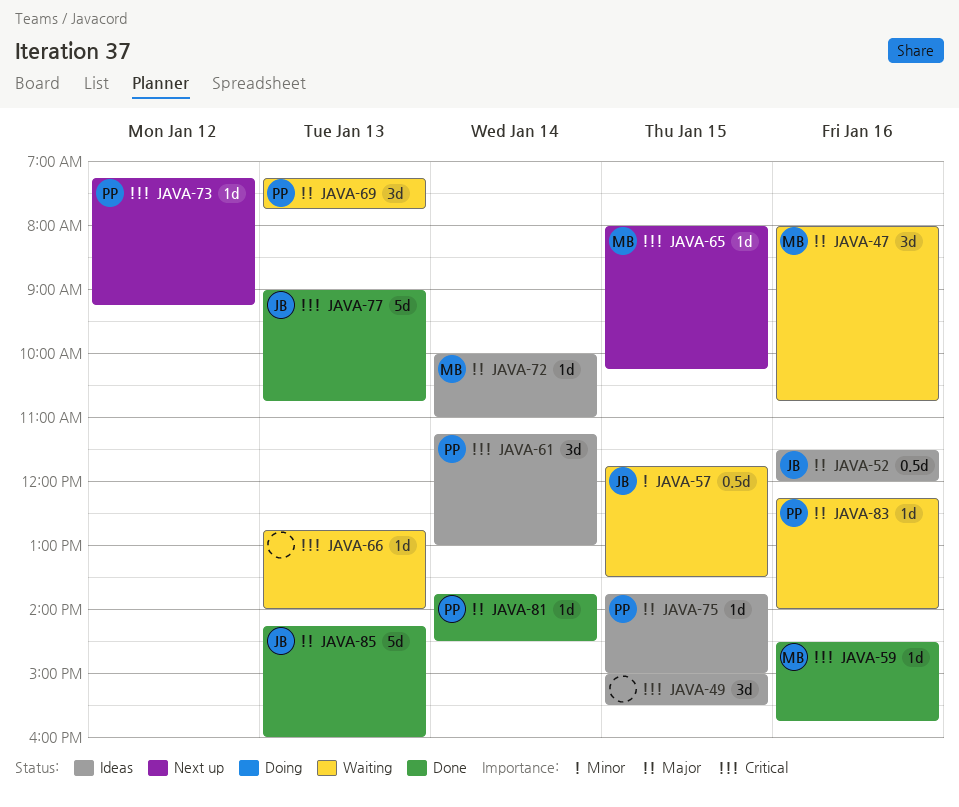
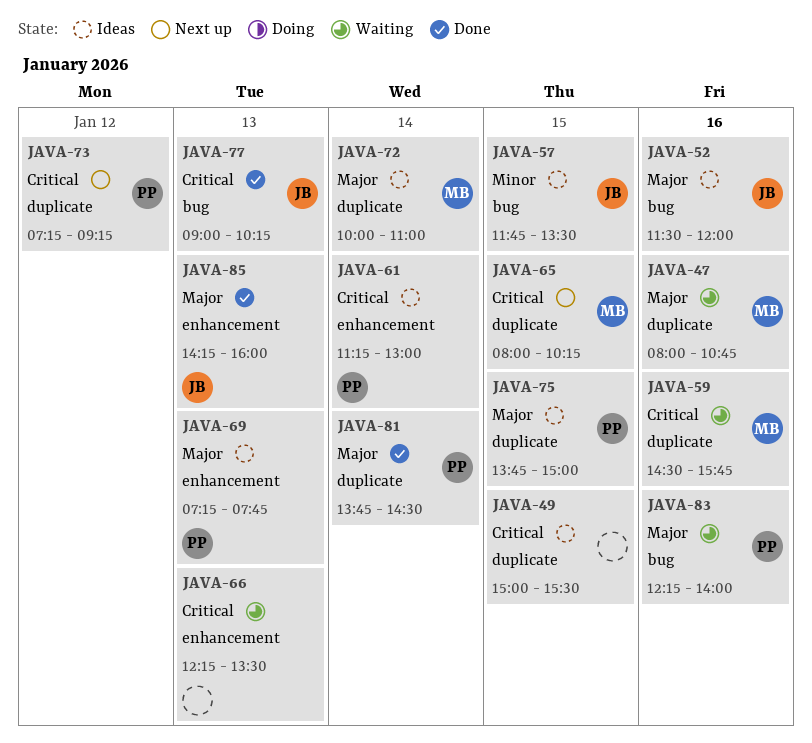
JAVA-57, status: Waiting -> Ideas
JAVA-59, status: Done -> Waiting
JAVA-66, begins: 12:45 -> 12:15
JAVA-66, ends: 14:00 -> 13:30
JAVA-69, status: Waiting -> Ideas
JAVA-77, ends: 10:45 -> 10:15

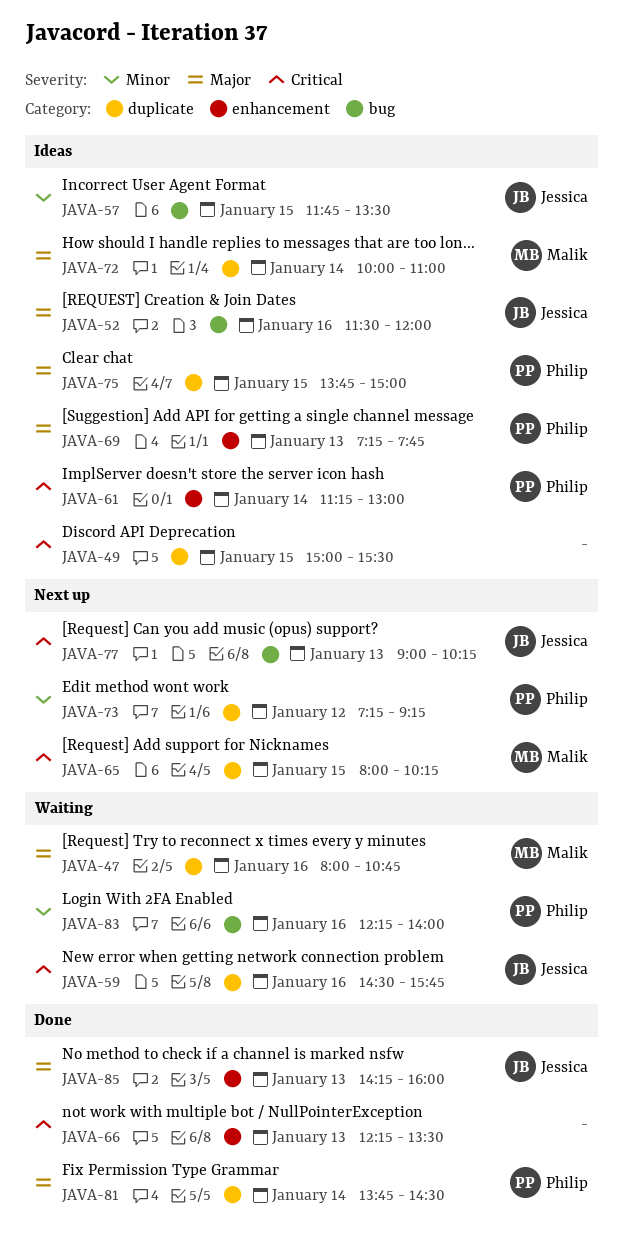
JAVA-59, owner: Malik -> Jessica
JAVA-66, status: Waiting -> Done
JAVA-73, priority: Critical -> Minor
JAVA-77, status: Done -> Next up
JAVA-83, priority: Major -> Minor

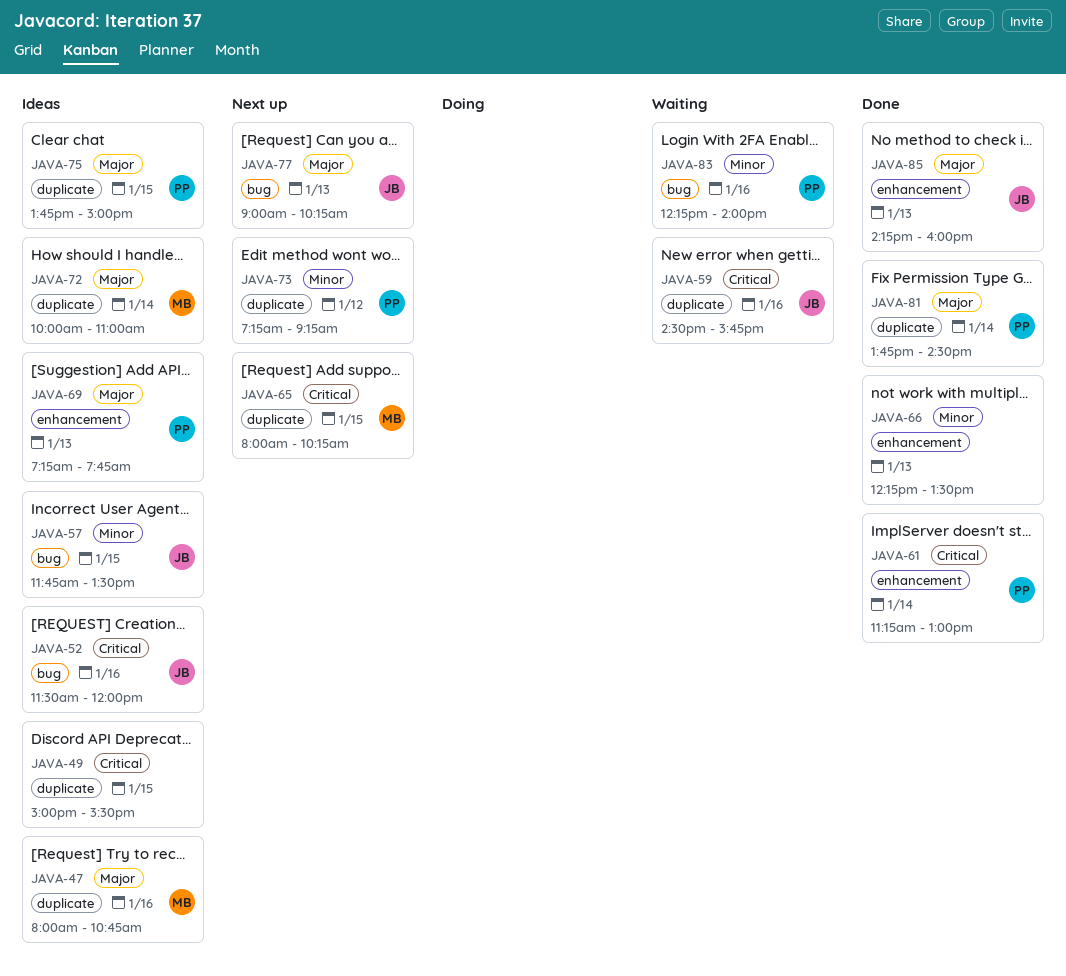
JAVA-47, status: Waiting -> Ideas
JAVA-52, priority: Major -> Critical
JAVA-61, status: Ideas -> Done
JAVA-66, priority: Critical -> Minor
JAVA-77, priority: Critical -> Major

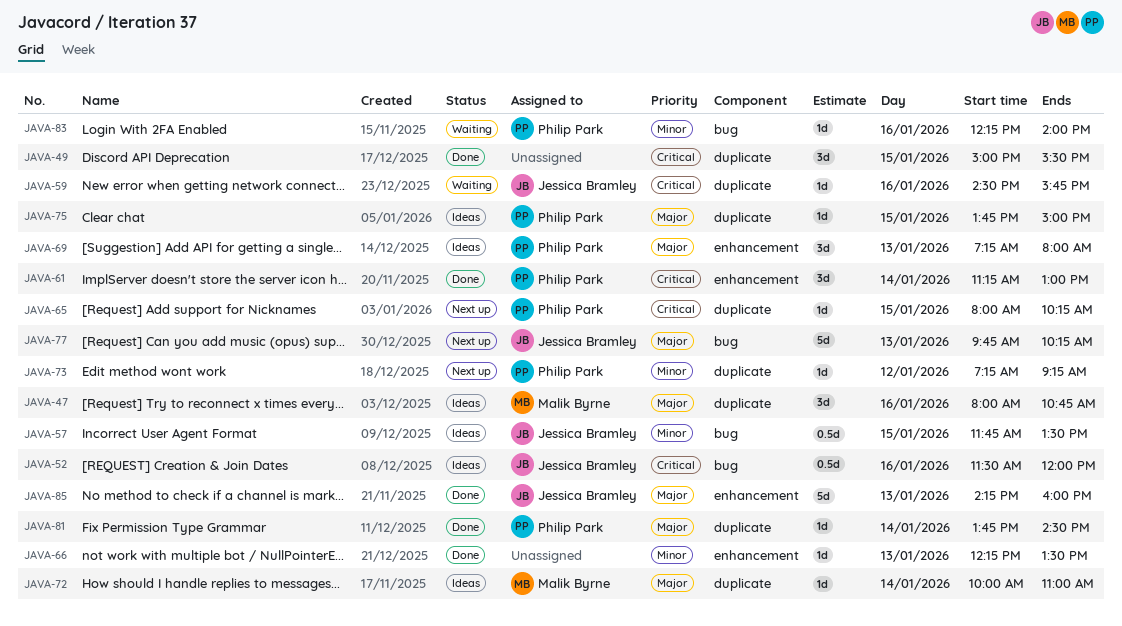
JAVA-49, status: Ideas -> Done
JAVA-65, owner: Malik Byrne -> Philip Park
JAVA-69, ends: 07:45 -> 08:00
JAVA-77, begins: 09:00 -> 09:45

